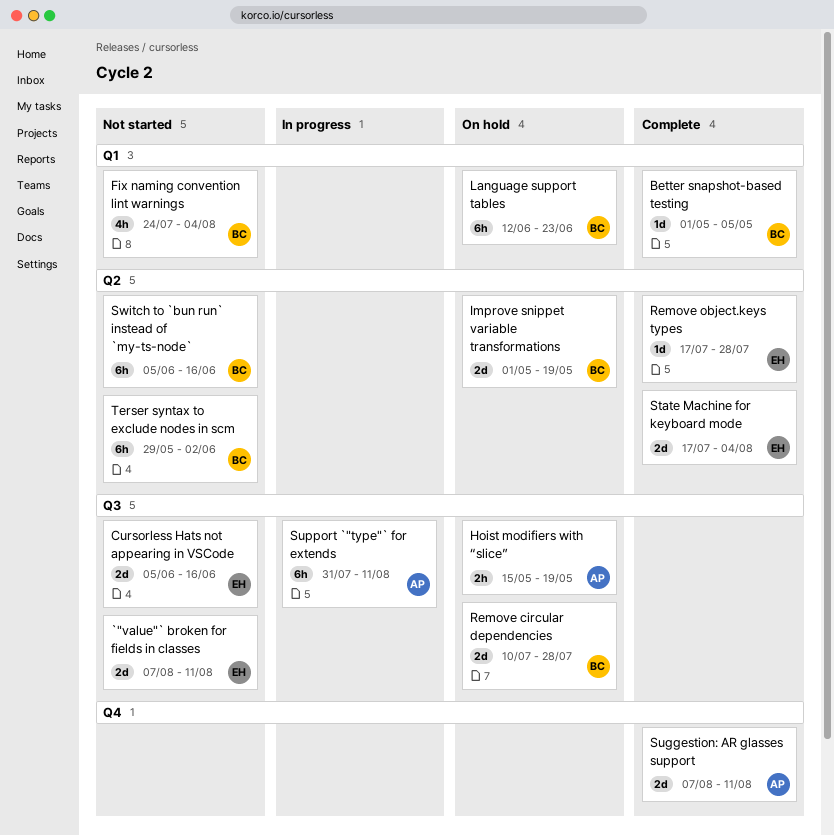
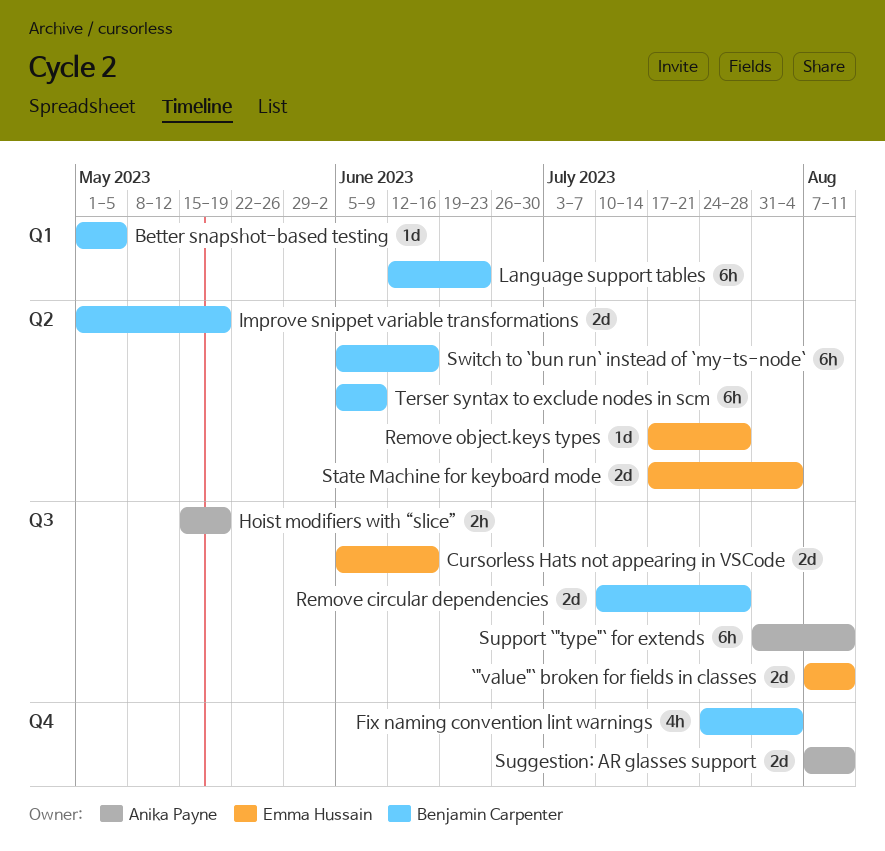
Fix naming convention lint warnings, label: Q1 -> Q4
Terser syntax to exclude nodes in scm, start: May 29 -> Jun 5
Terser syntax to exclude nodes in scm, due: Jun 2 -> Jun 9

